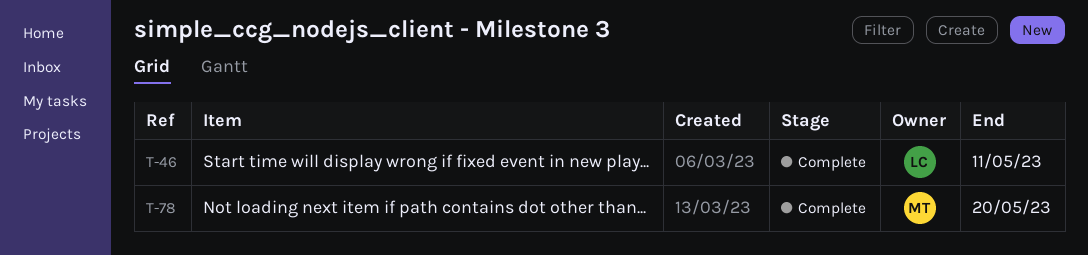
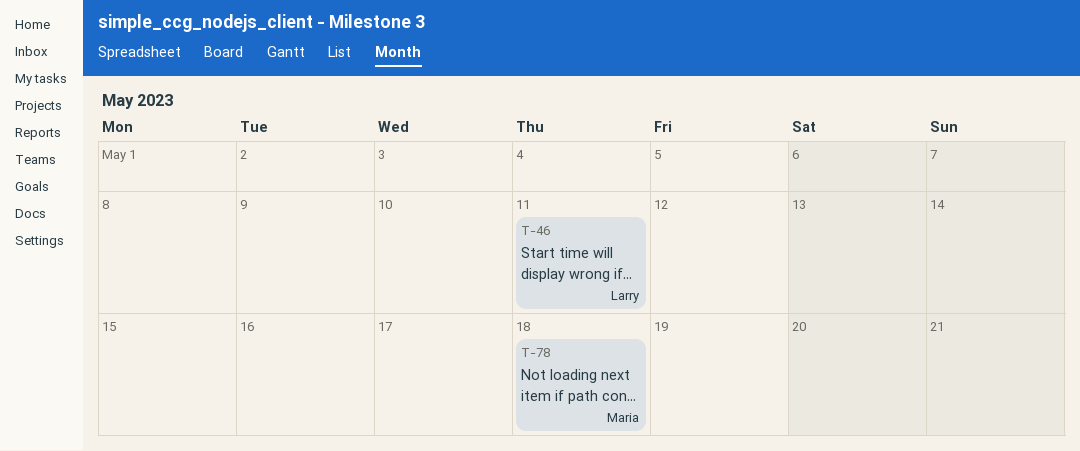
T-78, due: May 20 -> May 18

